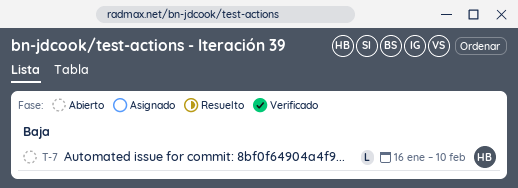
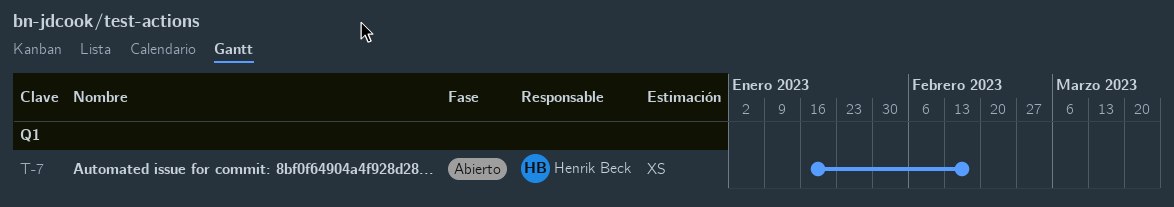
T-7, estimate: L -> XS
T-7, due: Feb 10 -> Feb 17

